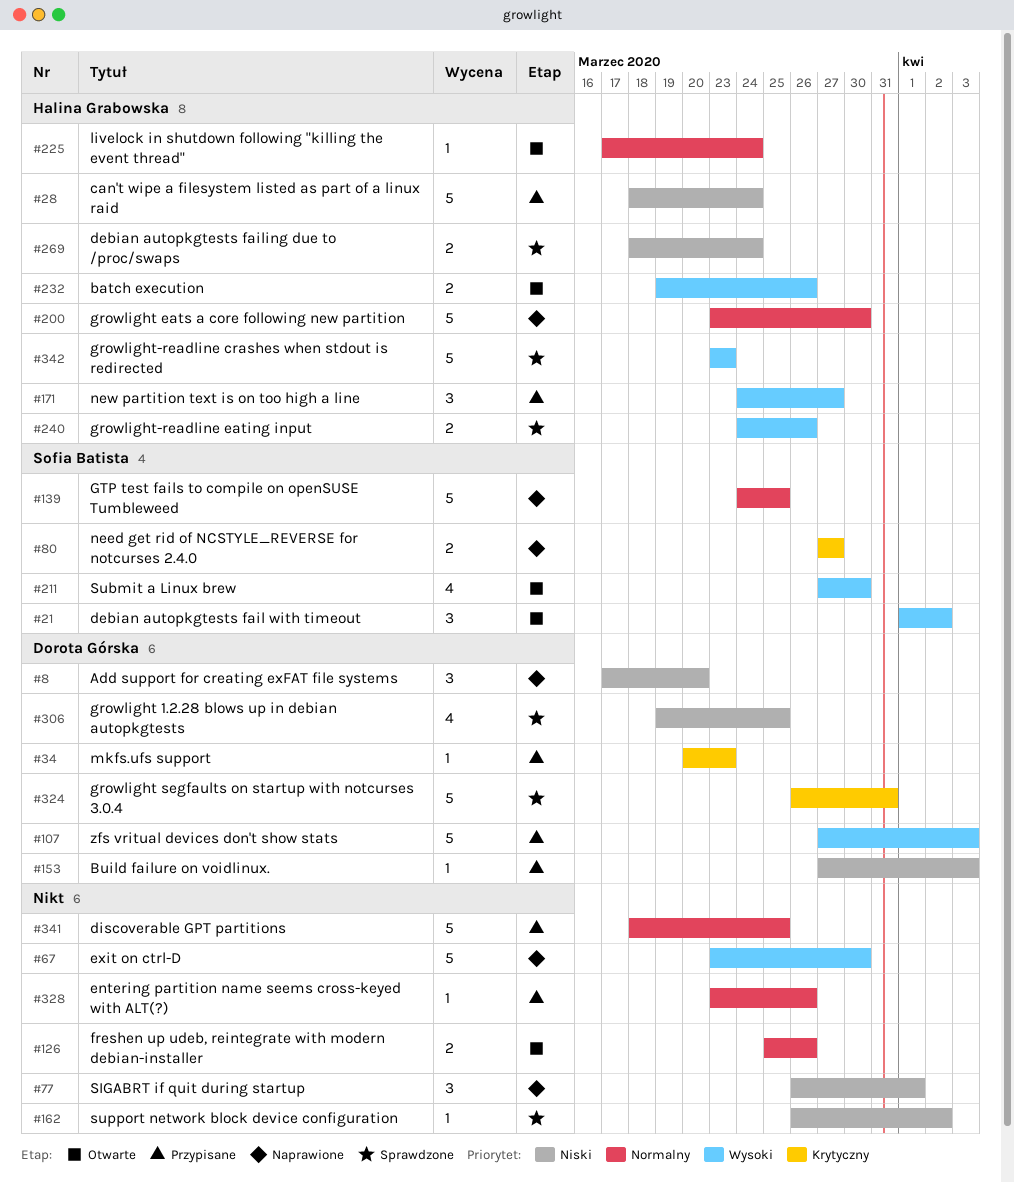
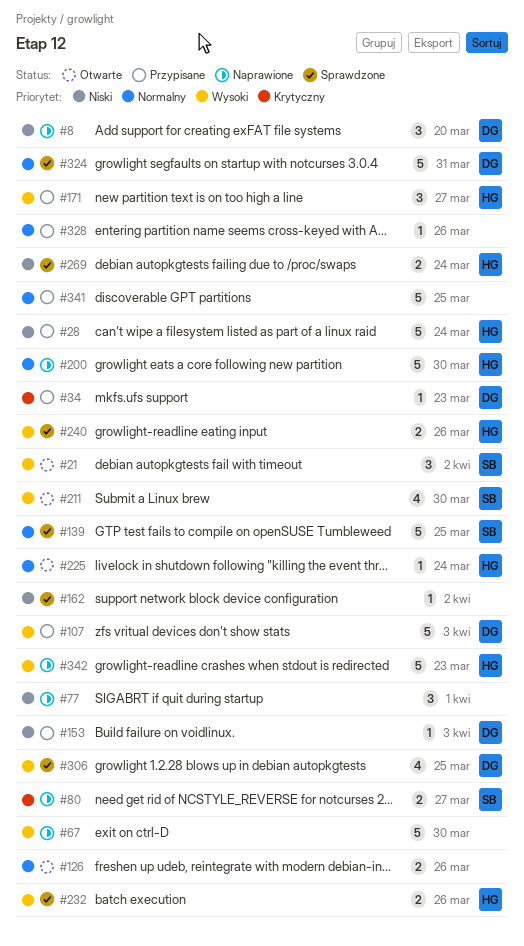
#139, status: Naprawione -> Sprawdzone
#232, status: Otwarte -> Sprawdzone
#306, priority: Niski -> Wysoki
#324, priority: Krytyczny -> Normalny
#342, status: Sprawdzone -> Naprawione

